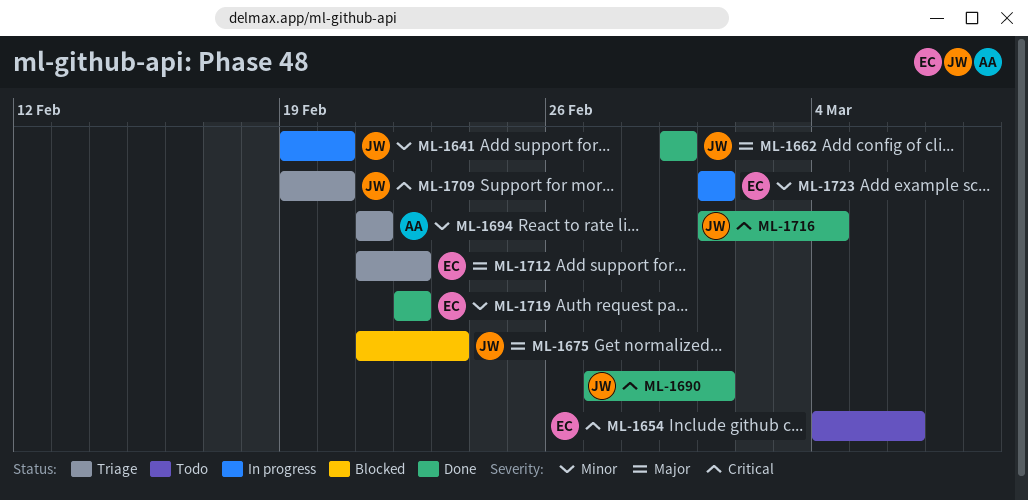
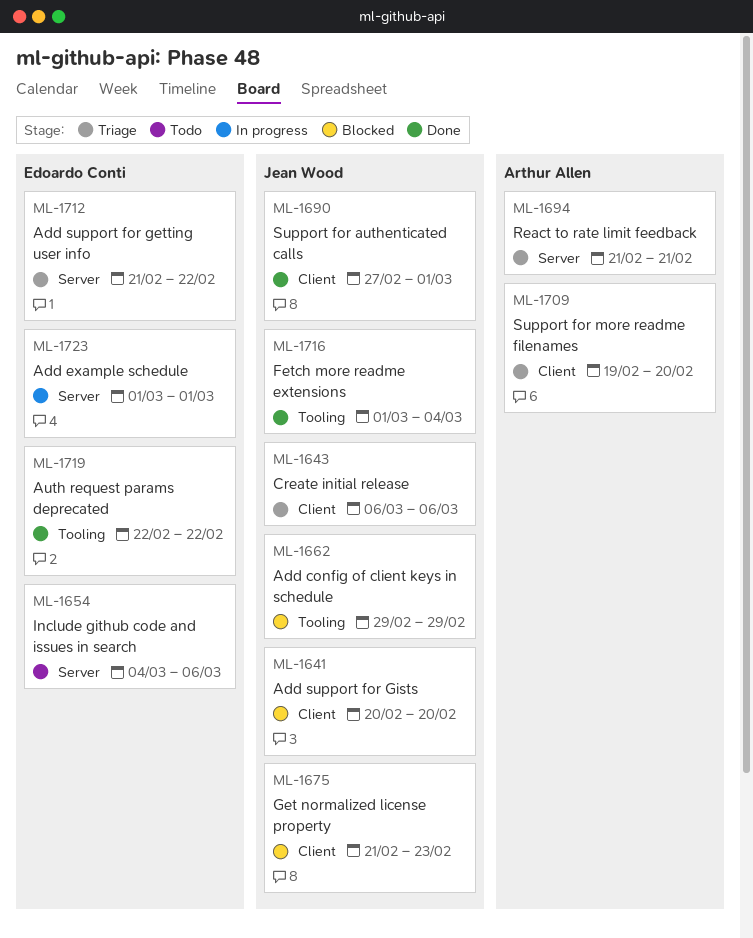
ML-1641, status: In progress -> Blocked
ML-1641, start: Feb 19 -> Feb 20
ML-1643: none -> present
ML-1662, status: Done -> Blocked
ML-1709, owner: Jean Wood -> Arthur Allen

